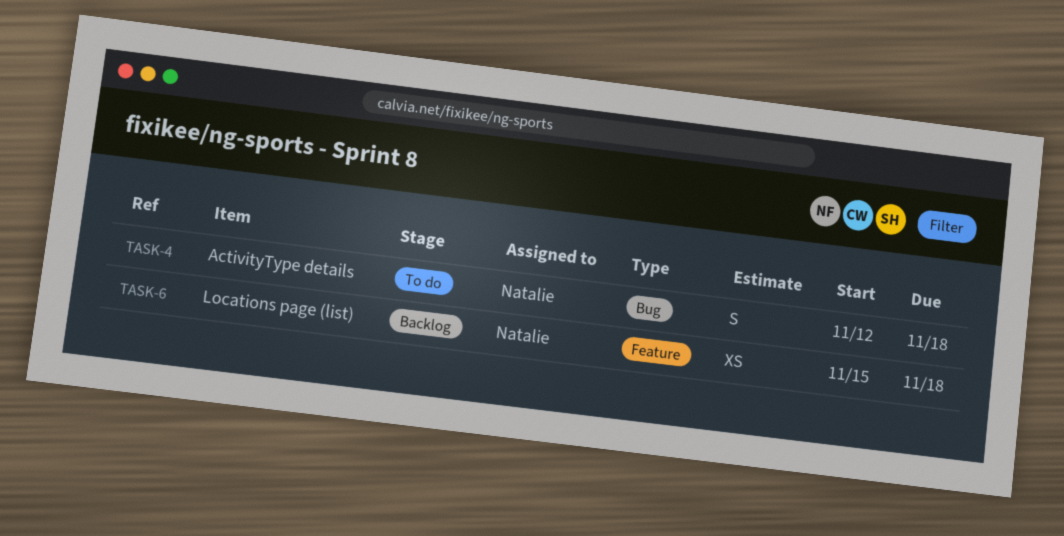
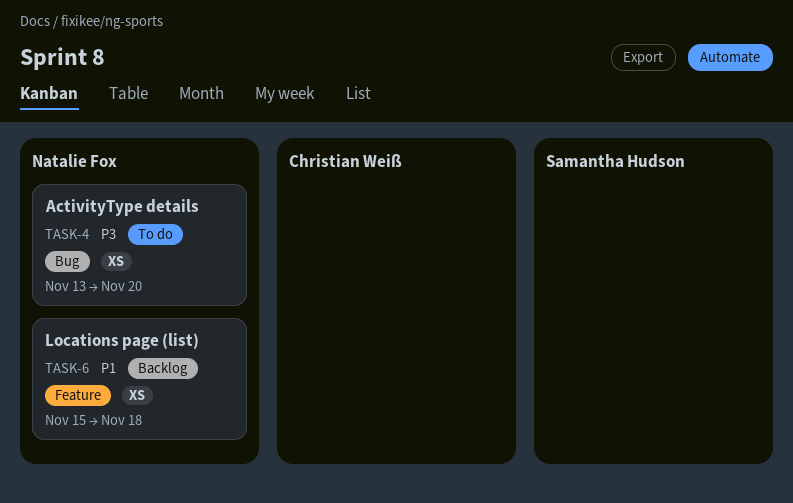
TASK-4, estimate: S -> XS
TASK-4, start: Nov 12 -> Nov 13
TASK-4, due: Nov 18 -> Nov 20

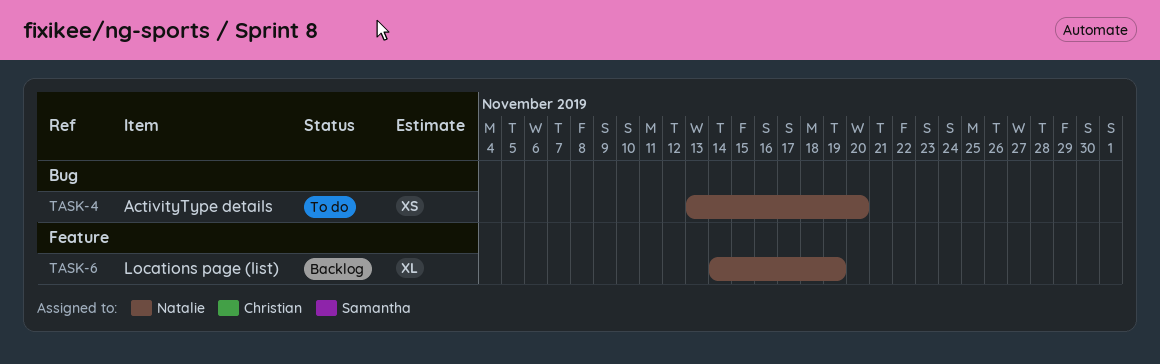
TASK-6, estimate: XS -> XL
TASK-6, start: Nov 15 -> Nov 14
TASK-6, due: Nov 18 -> Nov 19

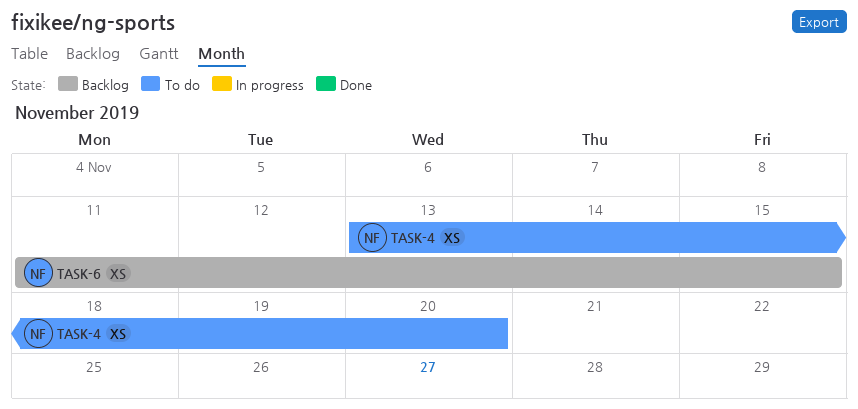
TASK-6, estimate: XL -> XS
TASK-6, start: Nov 14 -> Nov 11
TASK-6, due: Nov 19 -> Nov 15

